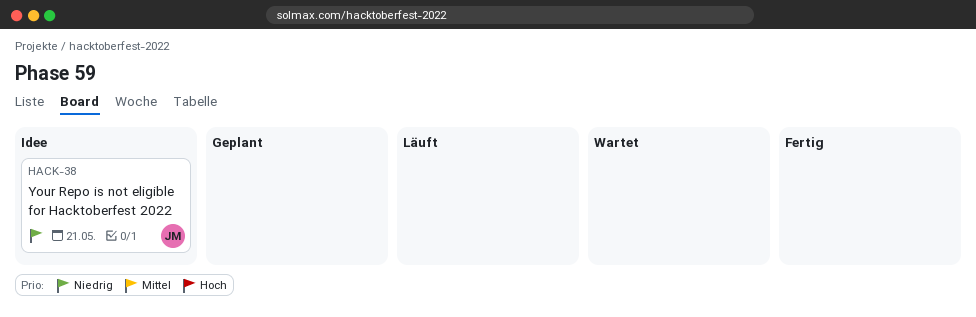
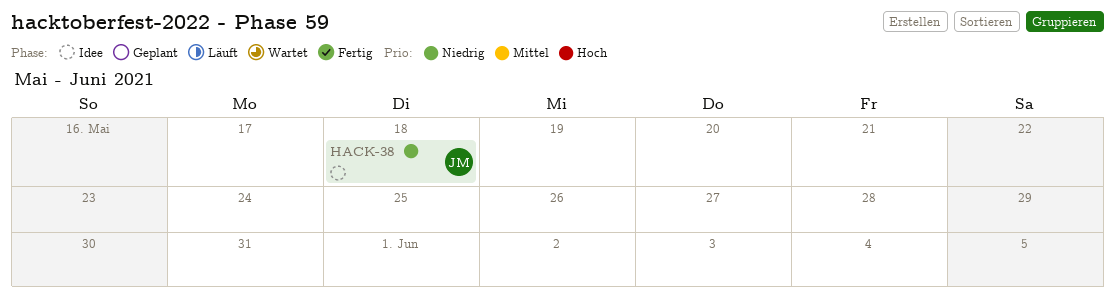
HACK-38, due: May 21 -> May 18

